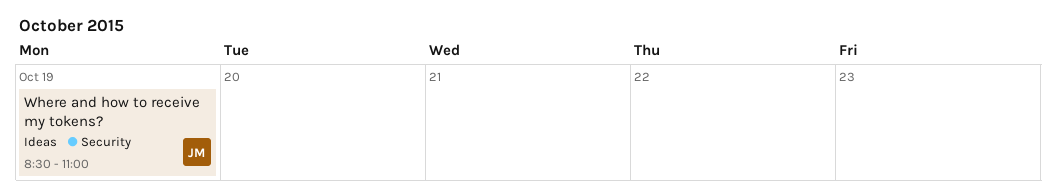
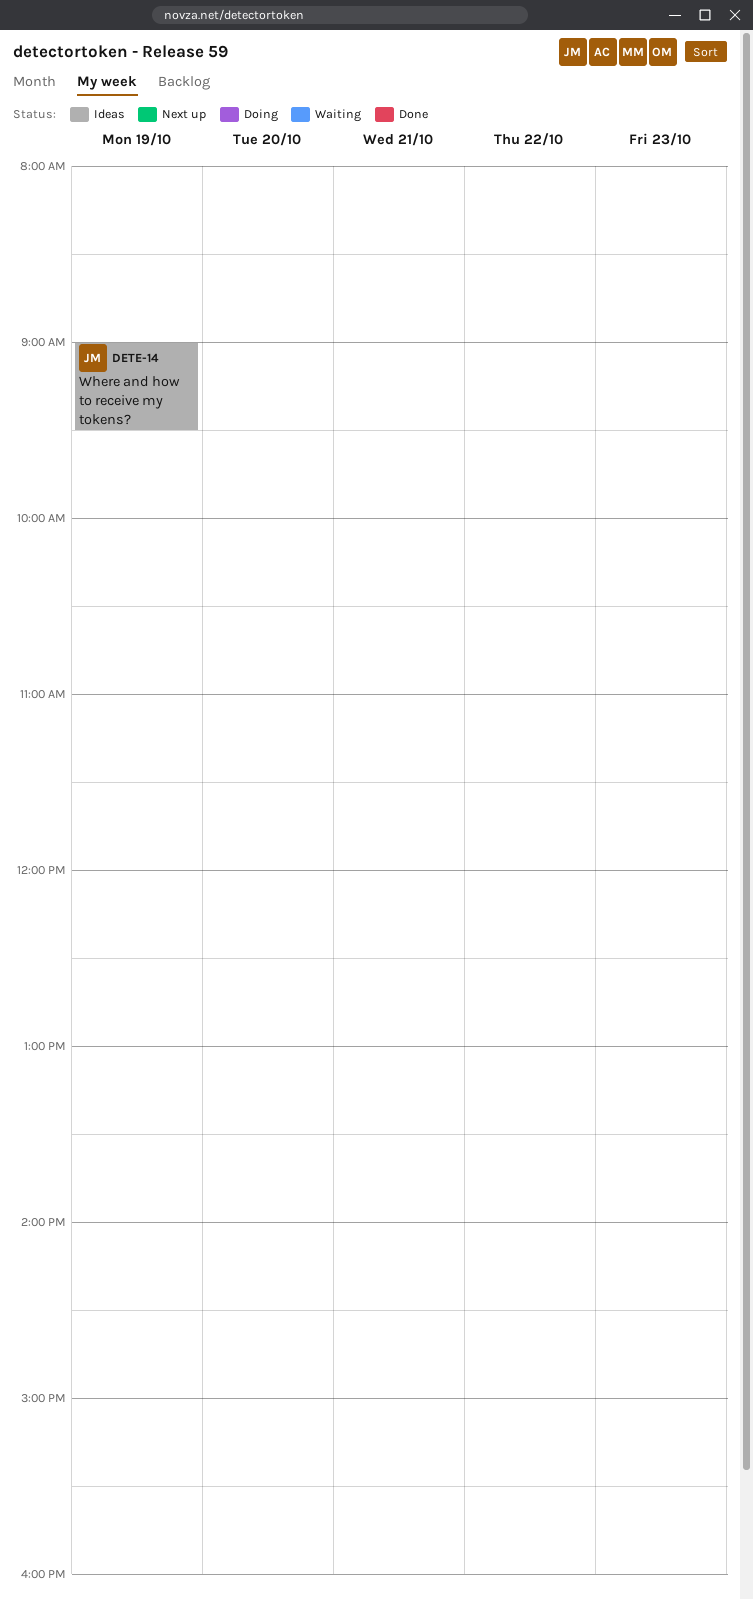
Where and how to receive my tokens?, begins: 08:30 -> 09:00
Where and how to receive my tokens?, ends: 11:00 -> 09:30

